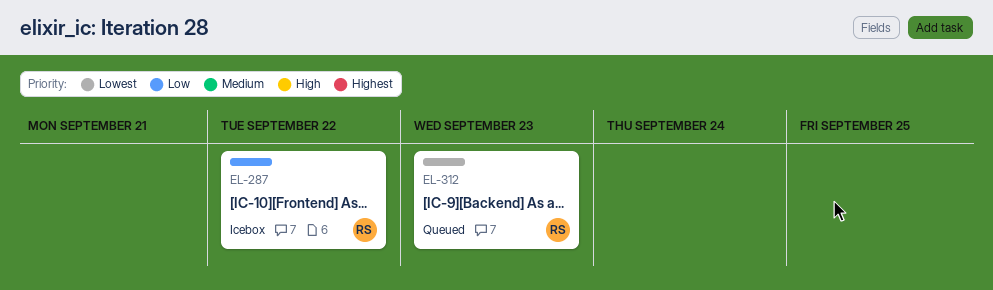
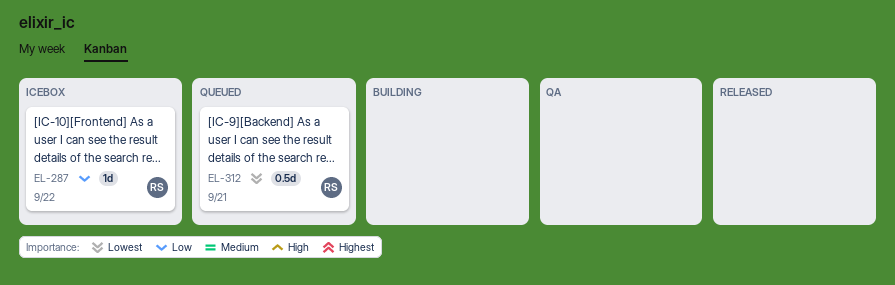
EL-312, due: Sep 23 -> Sep 21

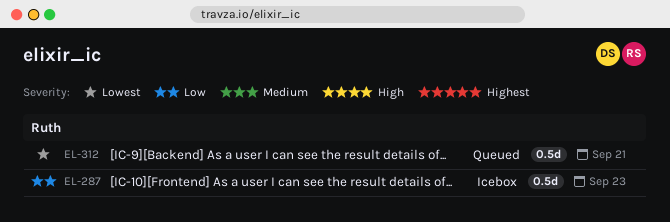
EL-287, estimate: 1d -> 0.5d
EL-287, due: Sep 22 -> Sep 23

